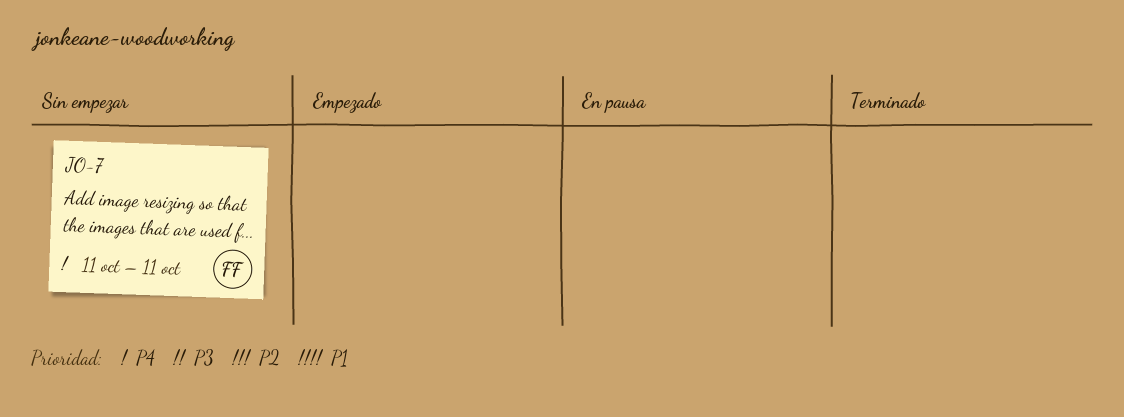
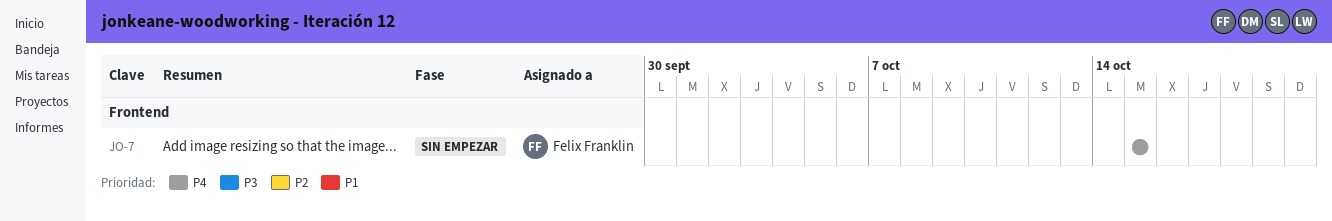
JO-7, start: Oct 11 -> Oct 15
JO-7, due: Oct 11 -> Oct 15

